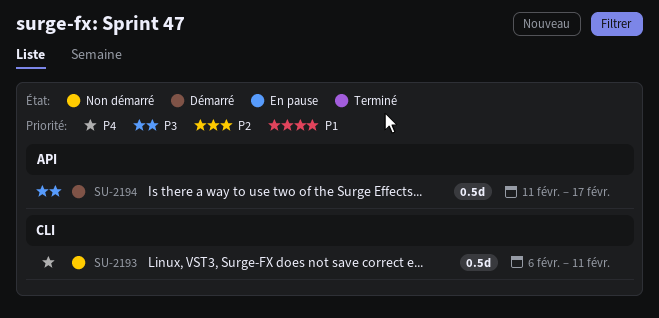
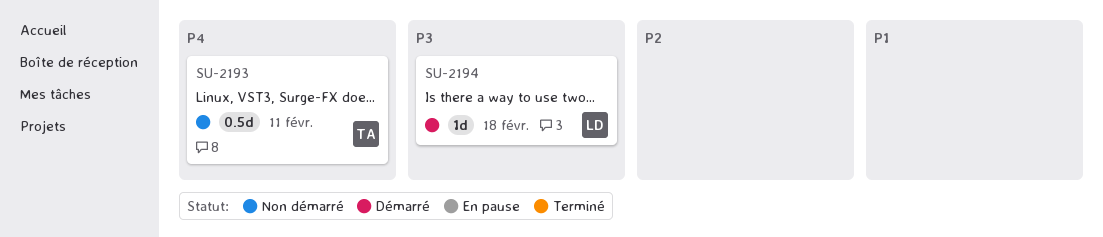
SU-2194, estimate: 0.5d -> 1d
SU-2194, due: Feb 17 -> Feb 18

